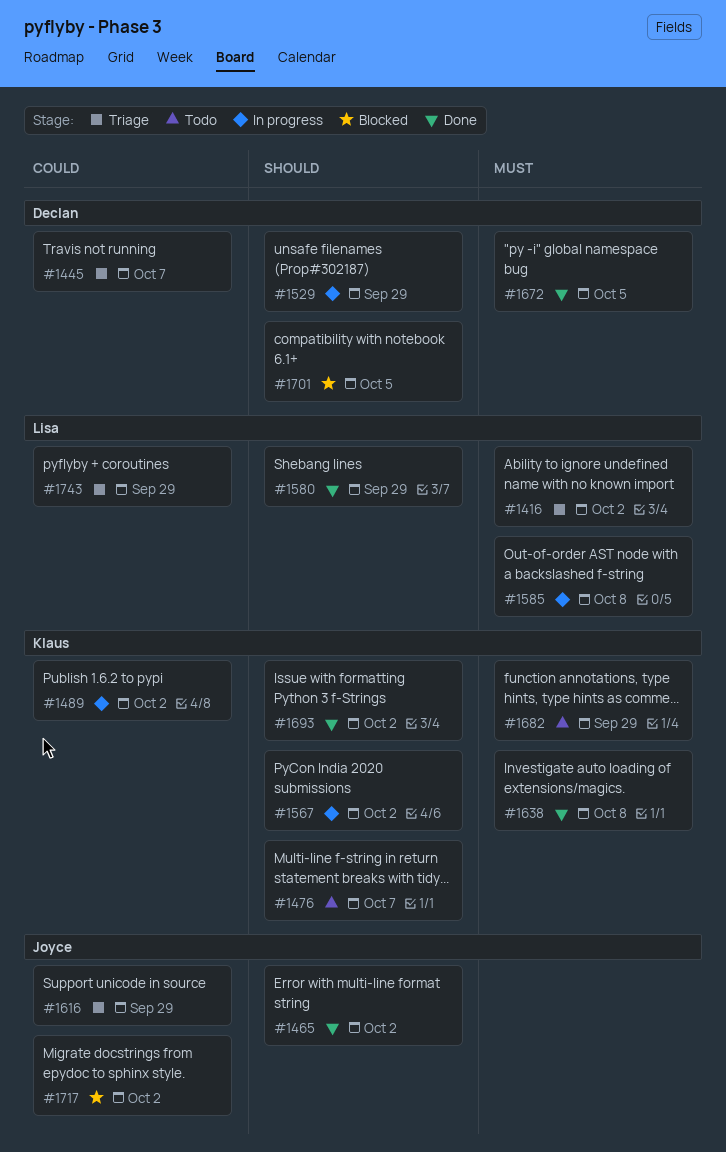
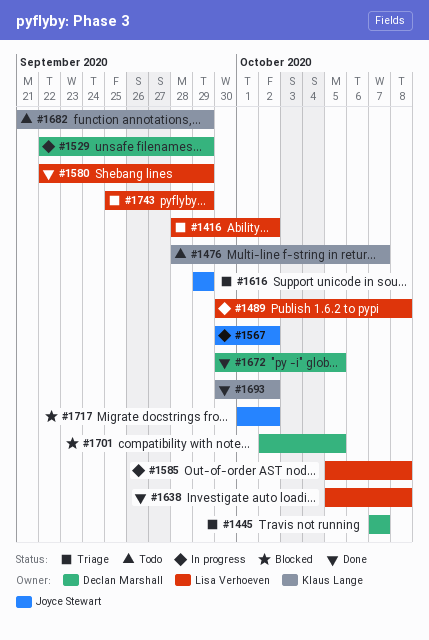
#1465: present -> none
#1489, owner: Klaus Lange -> Lisa Verhoeven
#1489, due: Oct 2 -> Oct 8
#1567, owner: Klaus Lange -> Joyce Stewart
#1638, owner: Klaus Lange -> Lisa Verhoeven

